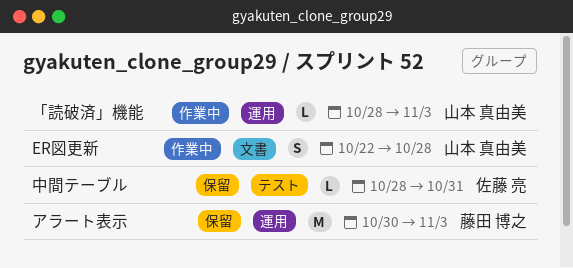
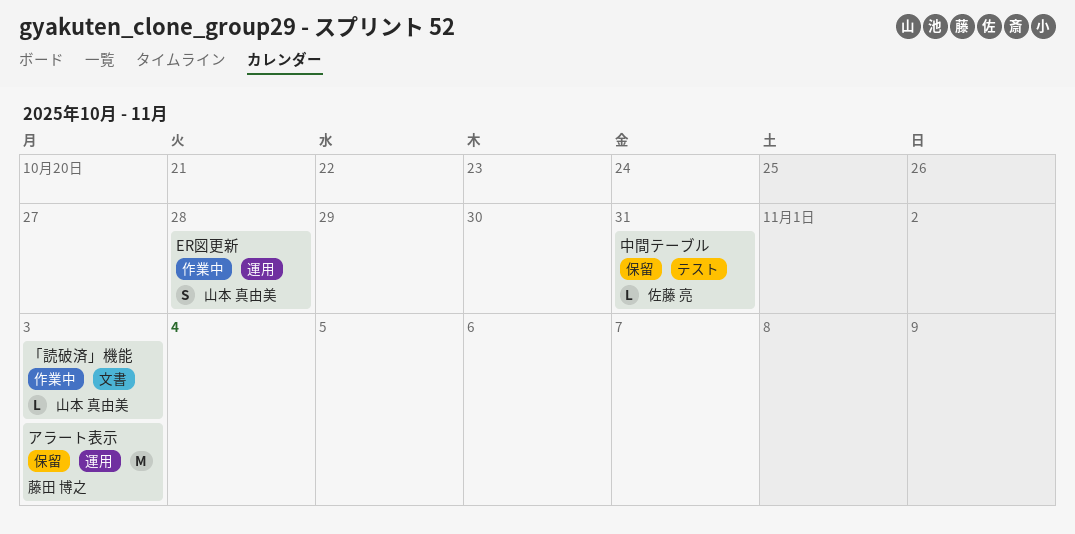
ER図更新, label: 文書 -> 運用
「読破済」機能, label: 運用 -> 文書

